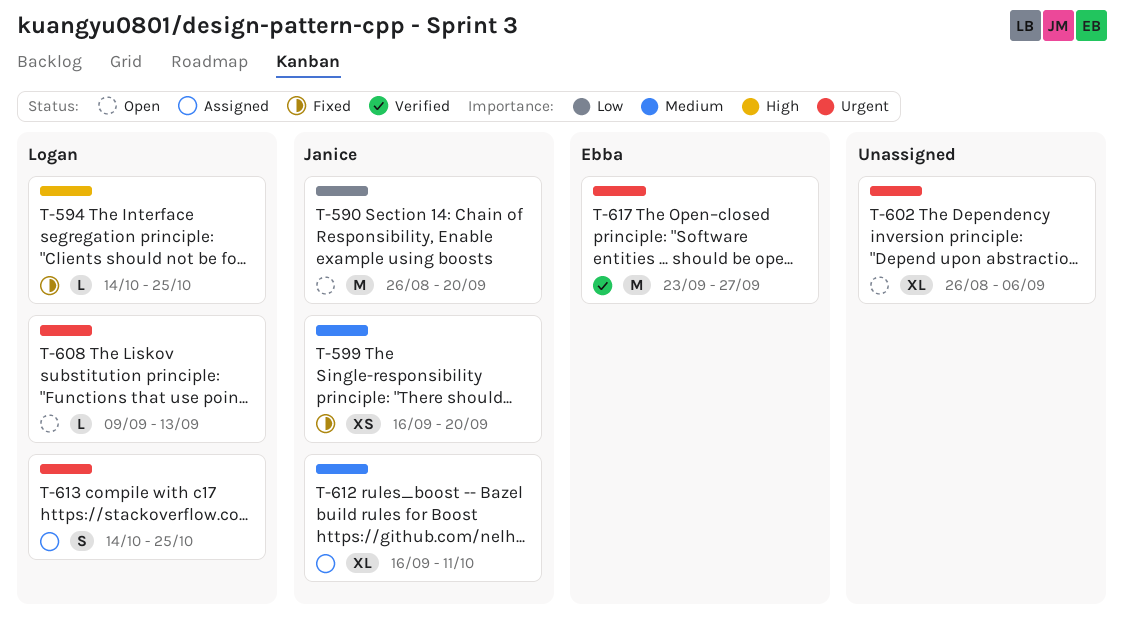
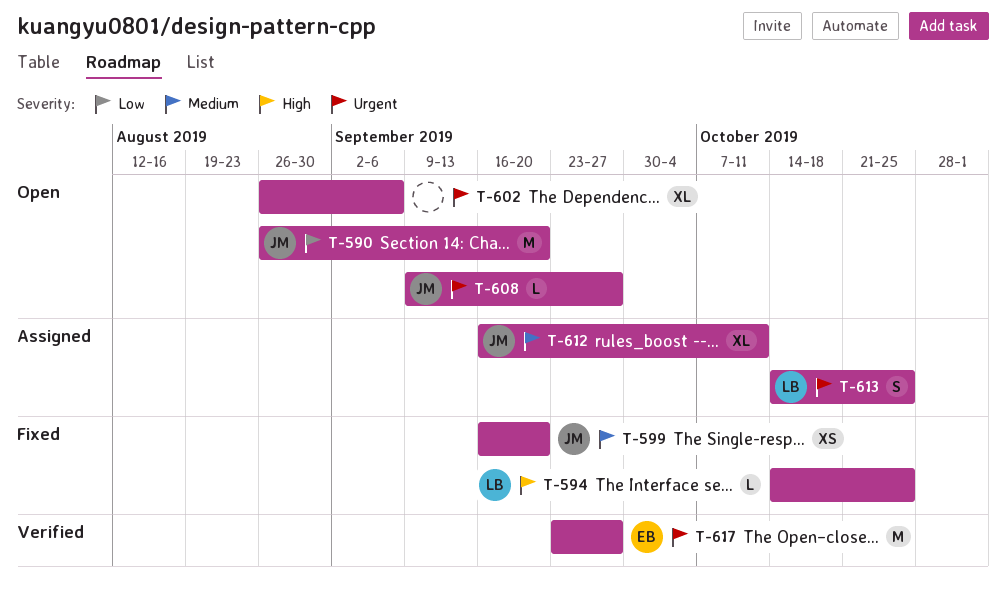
T-608, owner: Logan -> Janice
T-608, due: Sep 13 -> Sep 27

